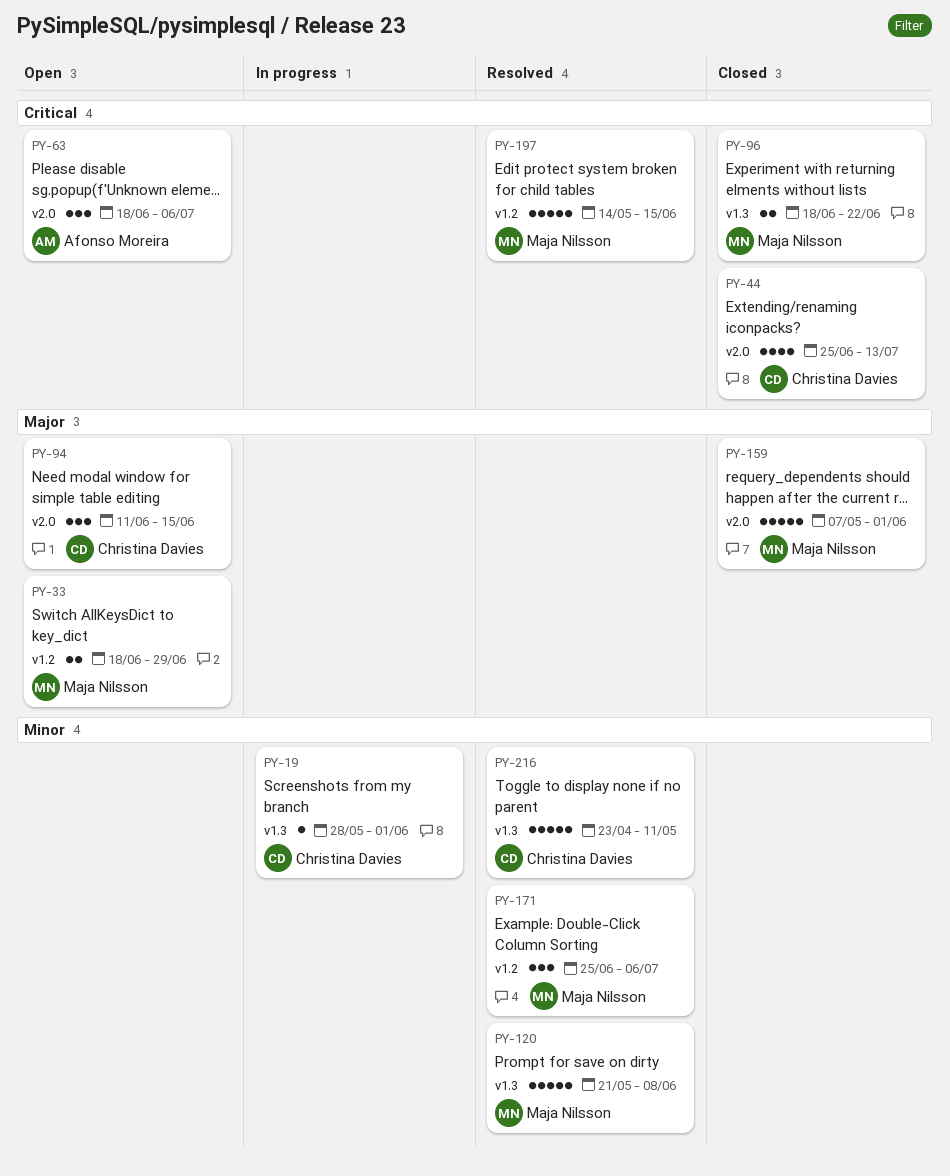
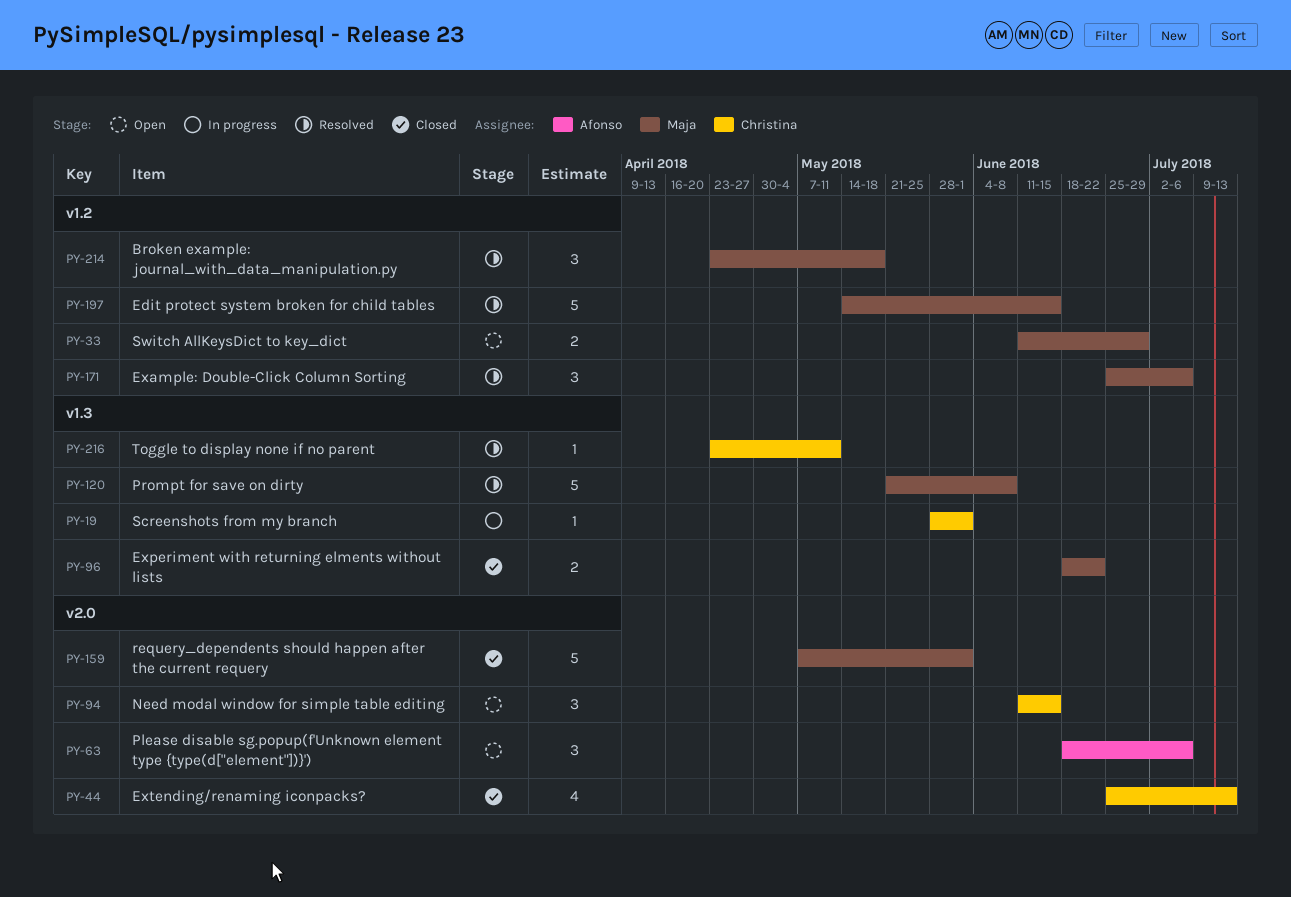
PY-33, start: Jun 18 -> Jun 11
PY-214: none -> present
PY-216, estimate: 5 -> 1

